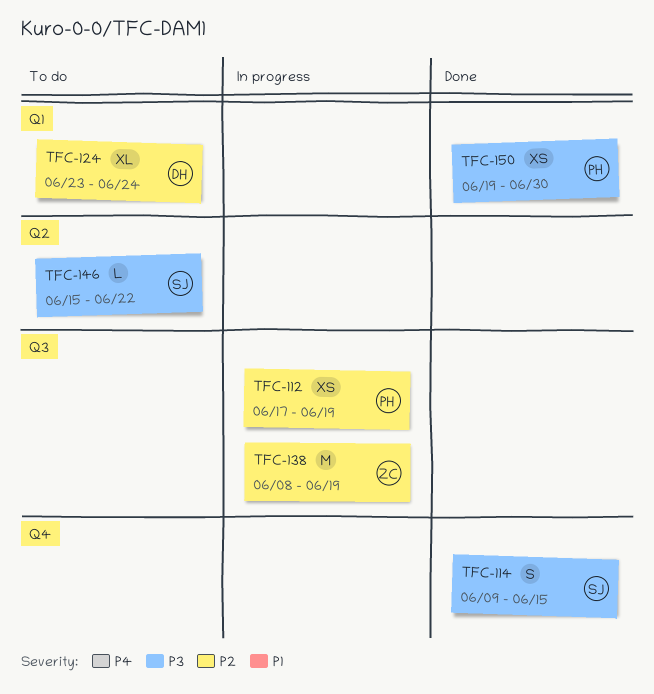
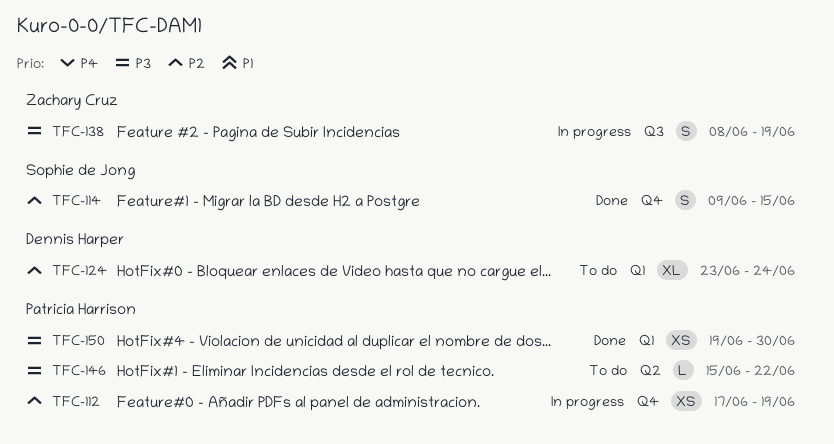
TFC-112, label: Q3 -> Q4
TFC-114, priority: P3 -> P2
TFC-138, priority: P2 -> P3
TFC-138, estimate: M -> S
TFC-146, owner: Sophie de Jong -> Patricia Harrison

